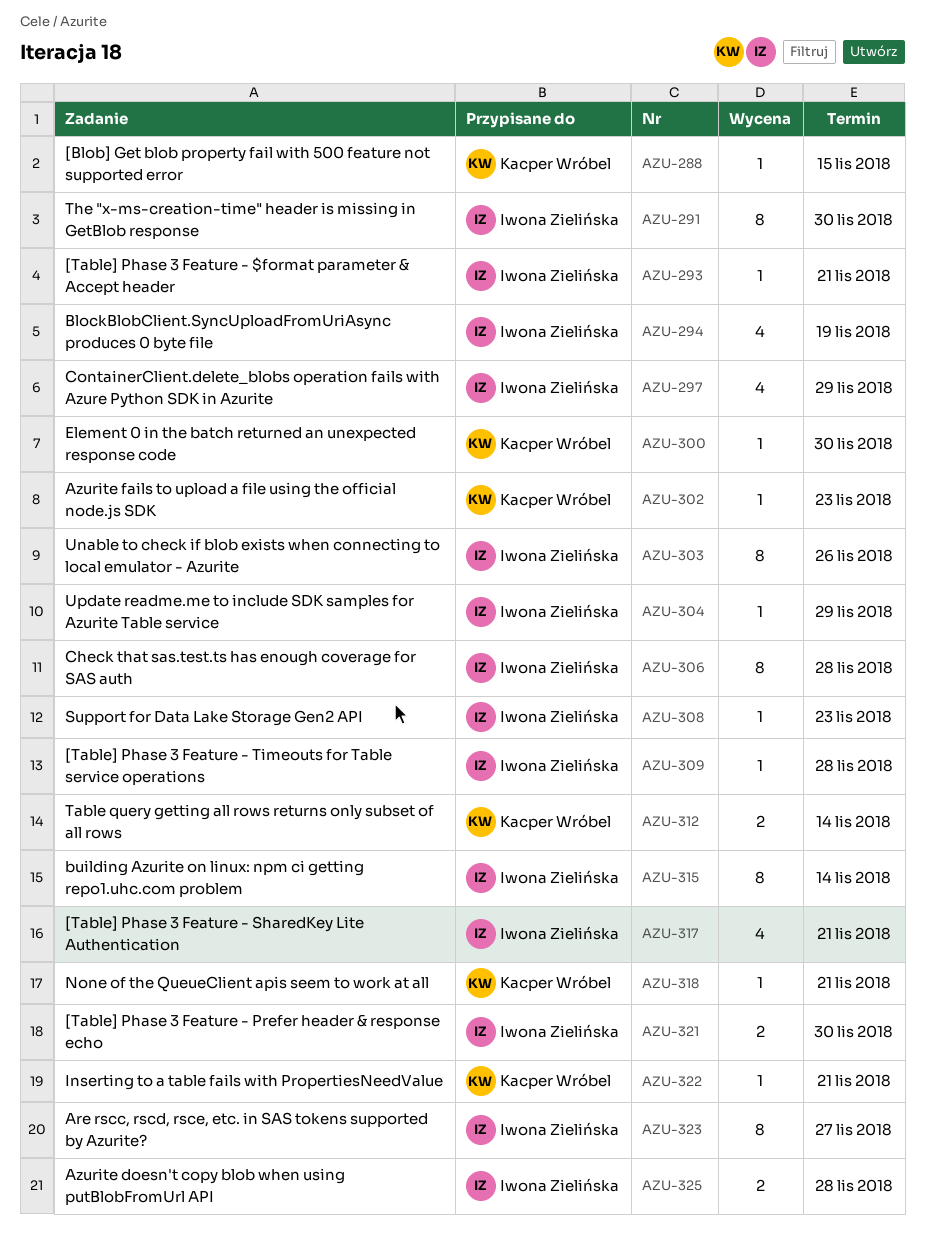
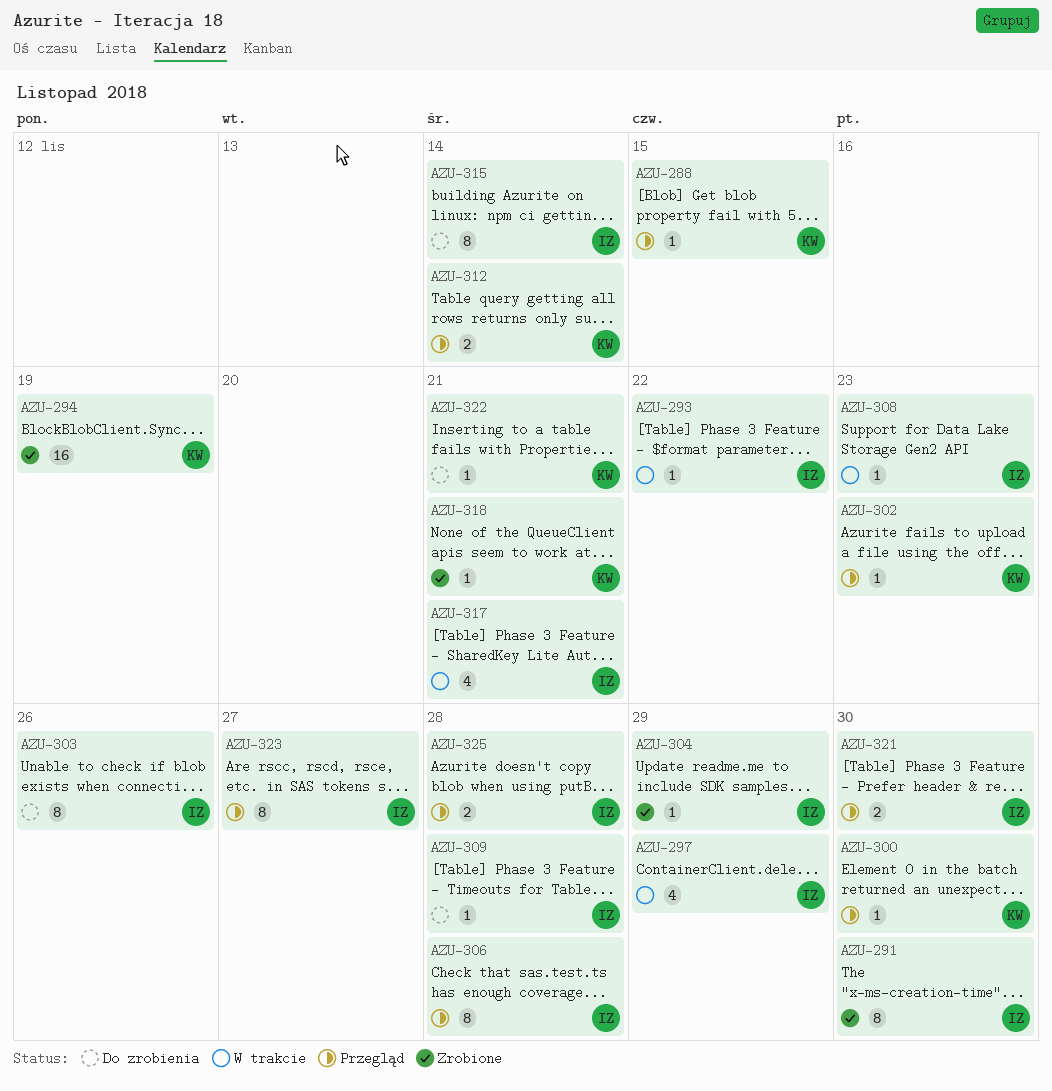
AZU-293, due: Nov 21 -> Nov 22
AZU-294, owner: Iwona Zielińska -> Kacper Wróbel
AZU-294, estimate: 4 -> 16

